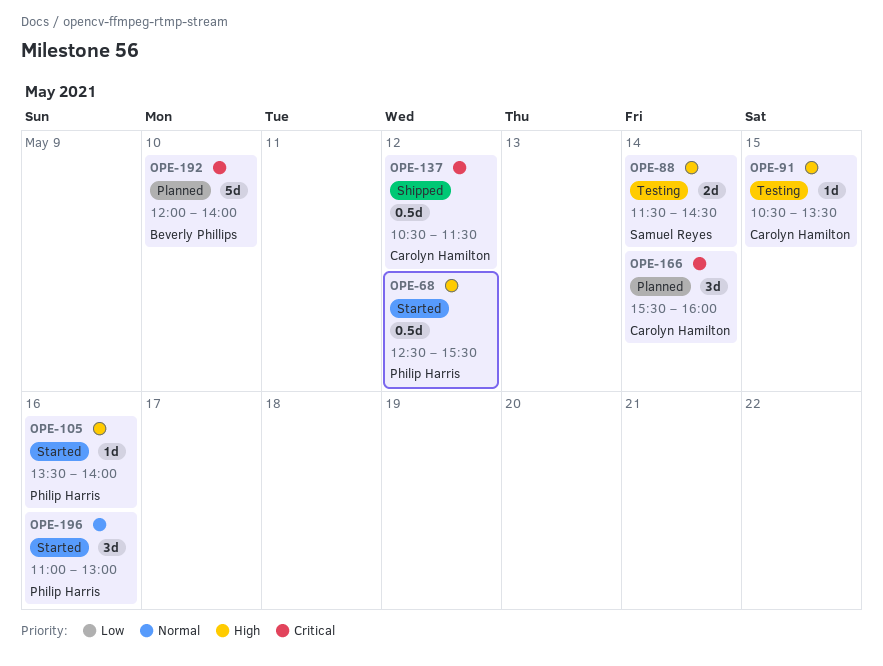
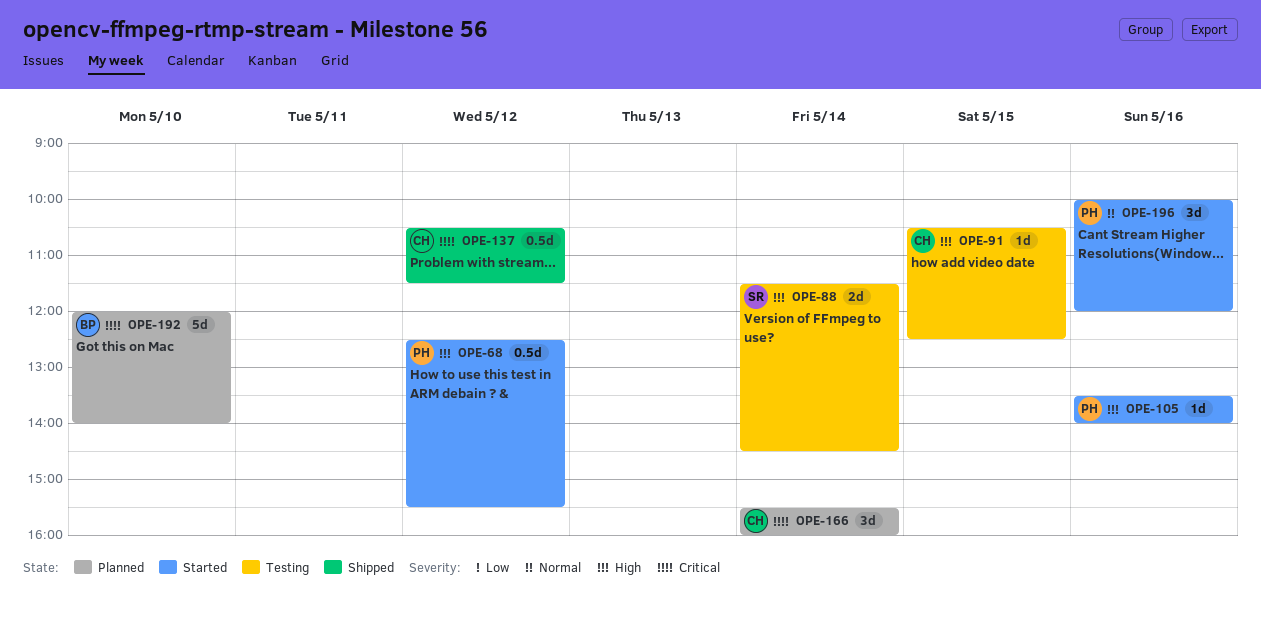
OPE-91, ends: 13:30 -> 12:30
OPE-196, begins: 11:00 -> 10:00
OPE-196, ends: 13:00 -> 12:00

